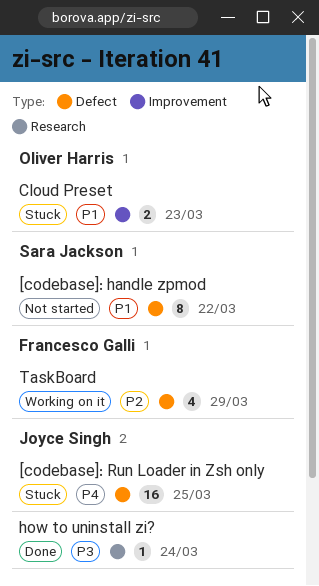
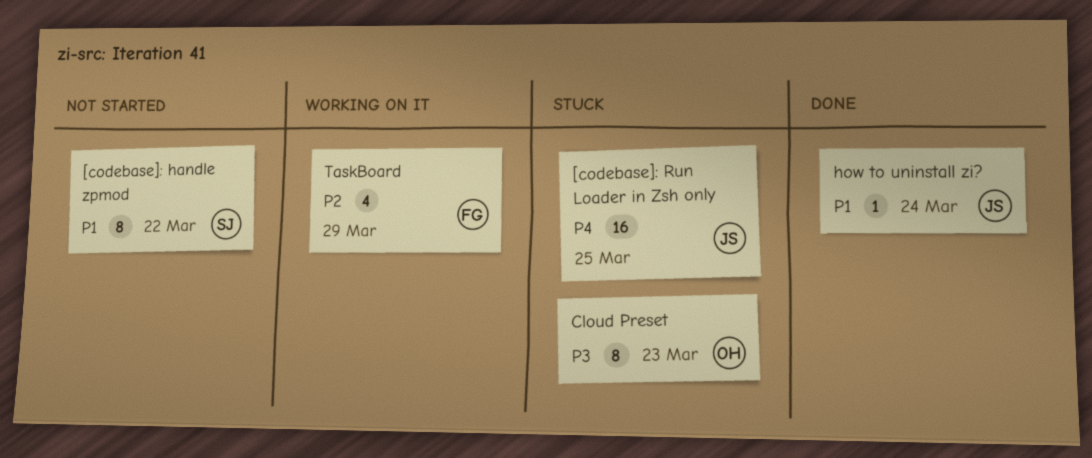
Cloud Preset, priority: P1 -> P3
Cloud Preset, estimate: 2 -> 8
how to uninstall zi?, priority: P3 -> P1

